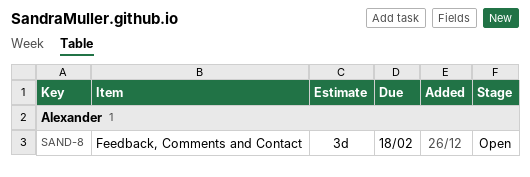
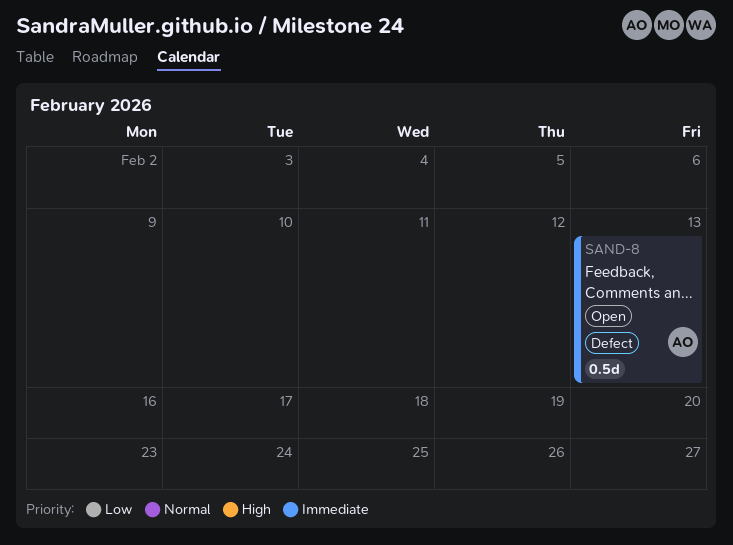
SAND-8, estimate: 3d -> 0.5d
SAND-8, due: Feb 18 -> Feb 13

